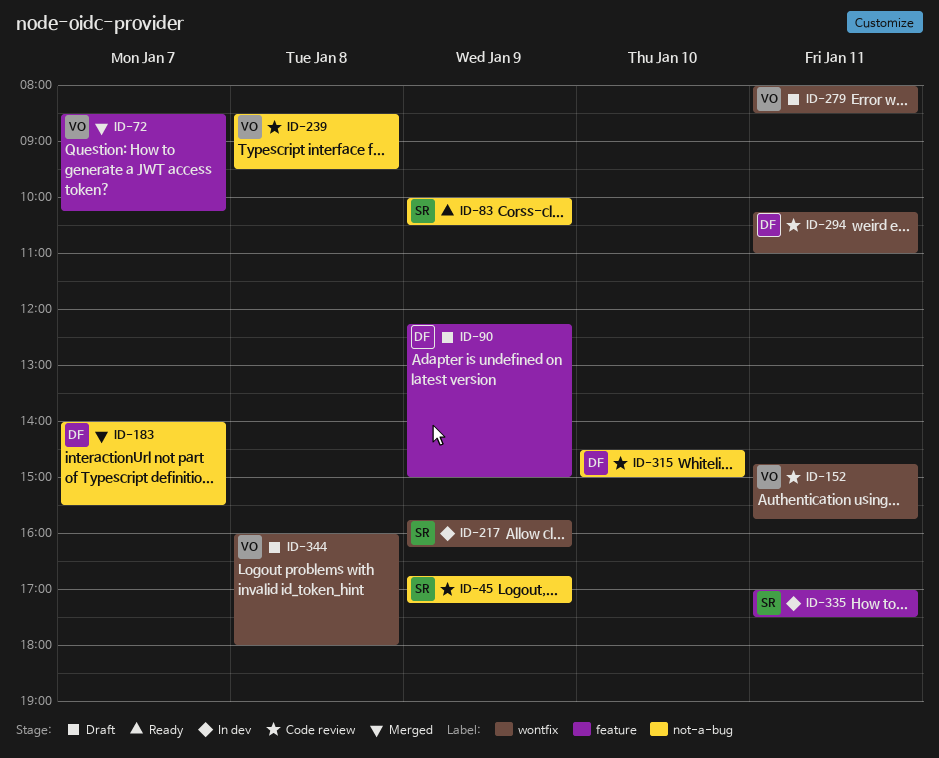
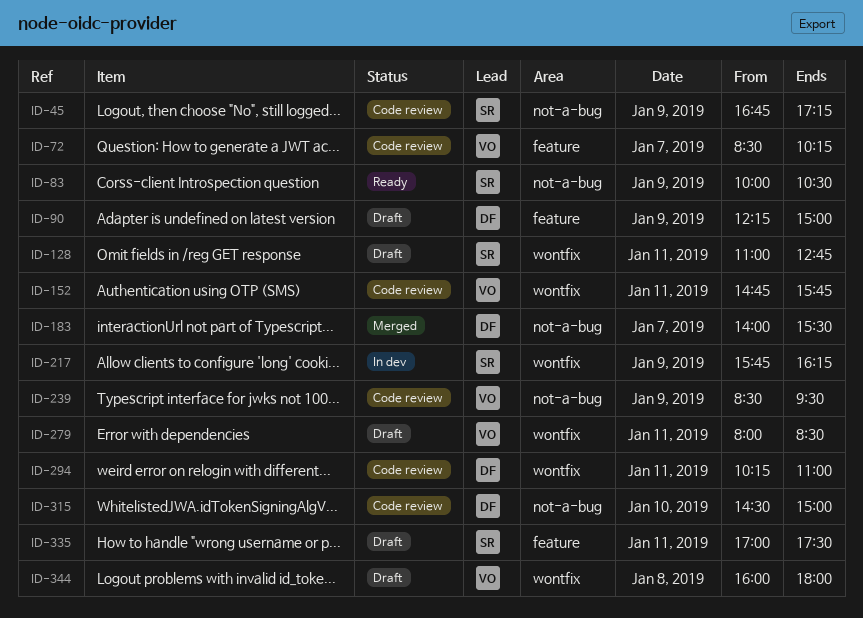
ID-72, status: Merged -> Code review
ID-128: none -> present
ID-239, day: Jan 8 -> Jan 9
ID-335, status: In dev -> Draft

